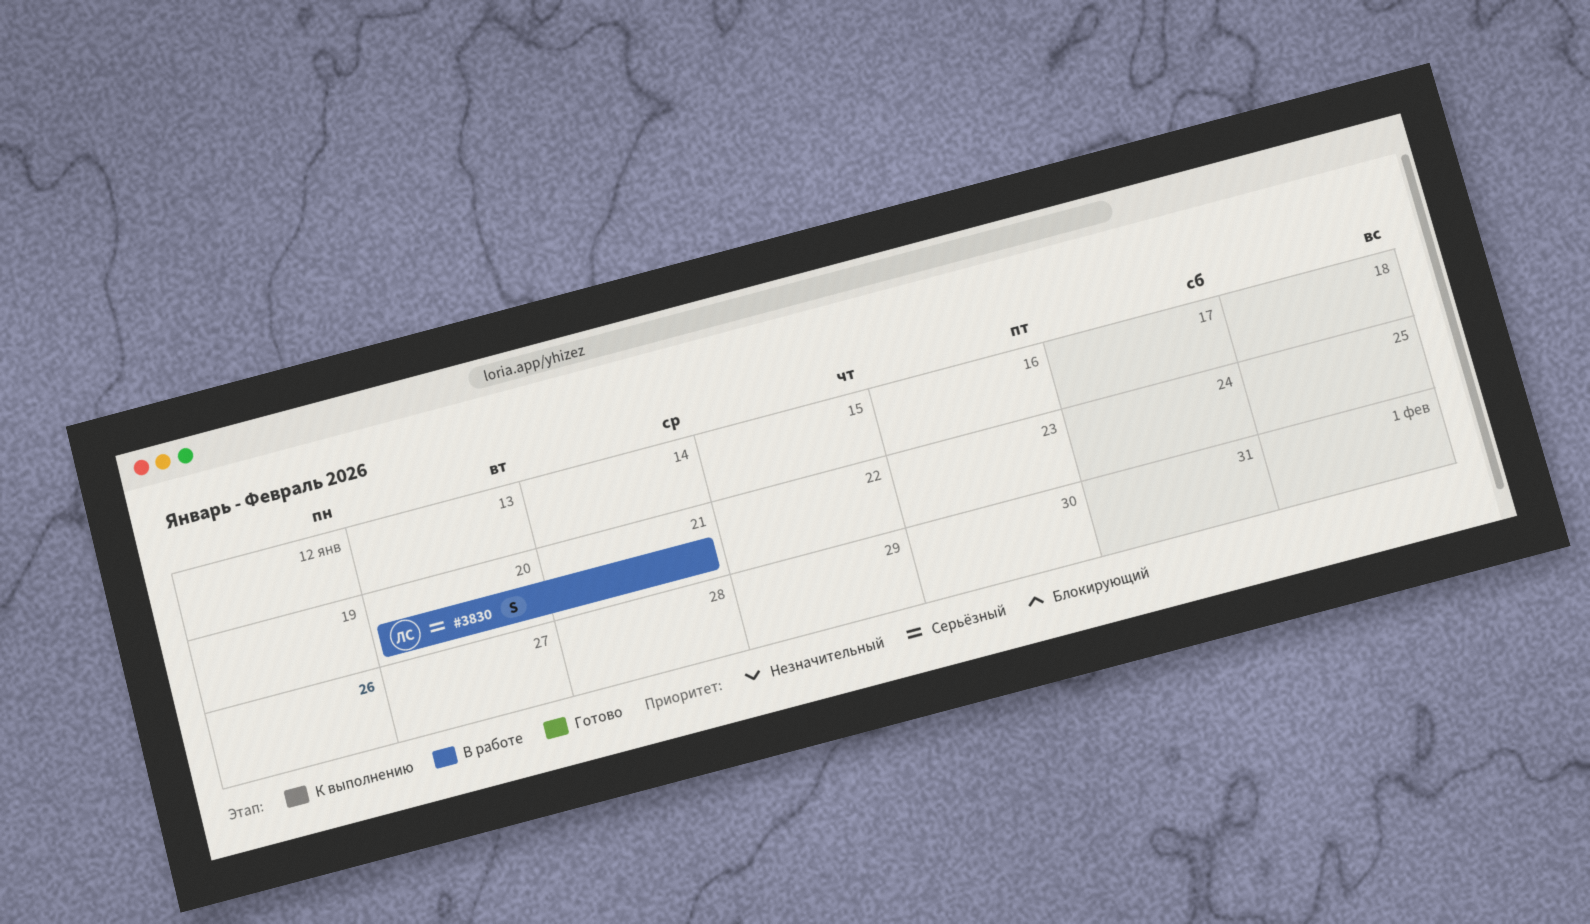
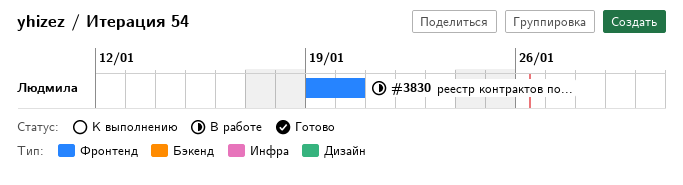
#3830, start: Jan 20 -> Jan 19
#3830, due: Jan 21 -> Jan 20

